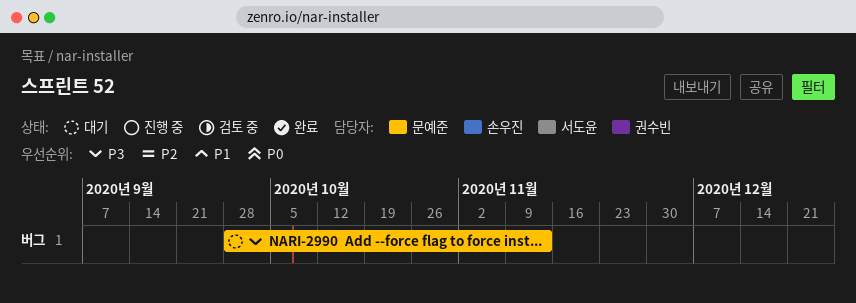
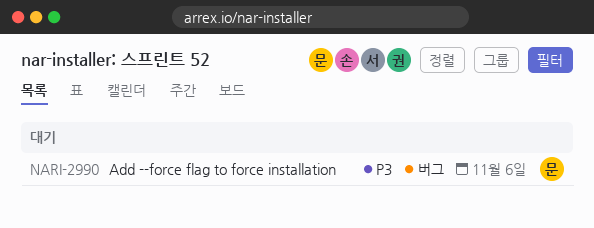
NARI-2990, due: Nov 13 -> Nov 6

